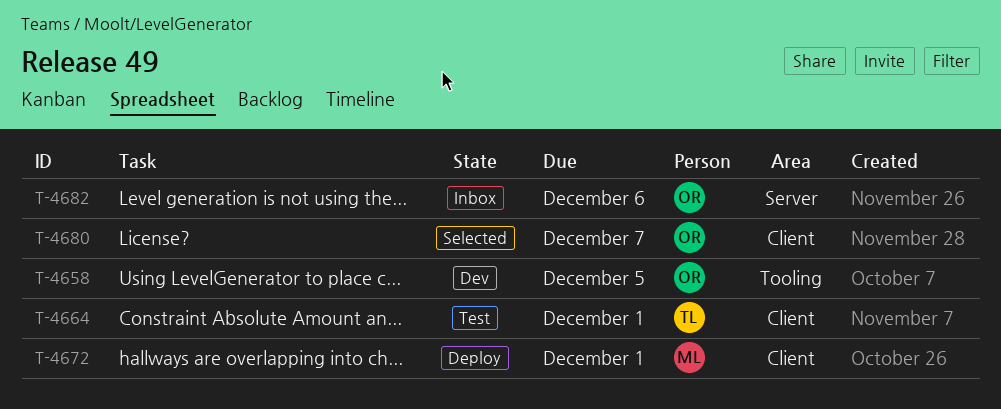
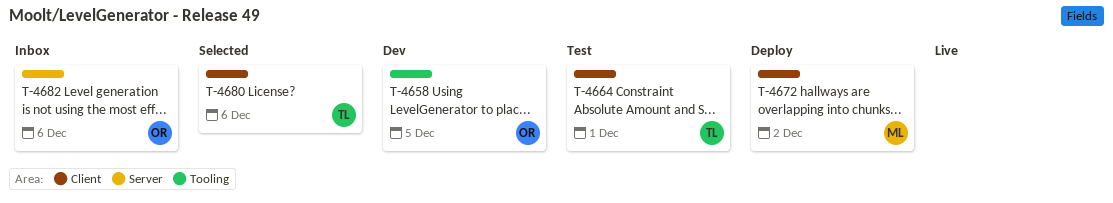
T-4672, due: Dec 1 -> Dec 2
T-4680, owner: OR -> TL
T-4680, due: Dec 7 -> Dec 6

